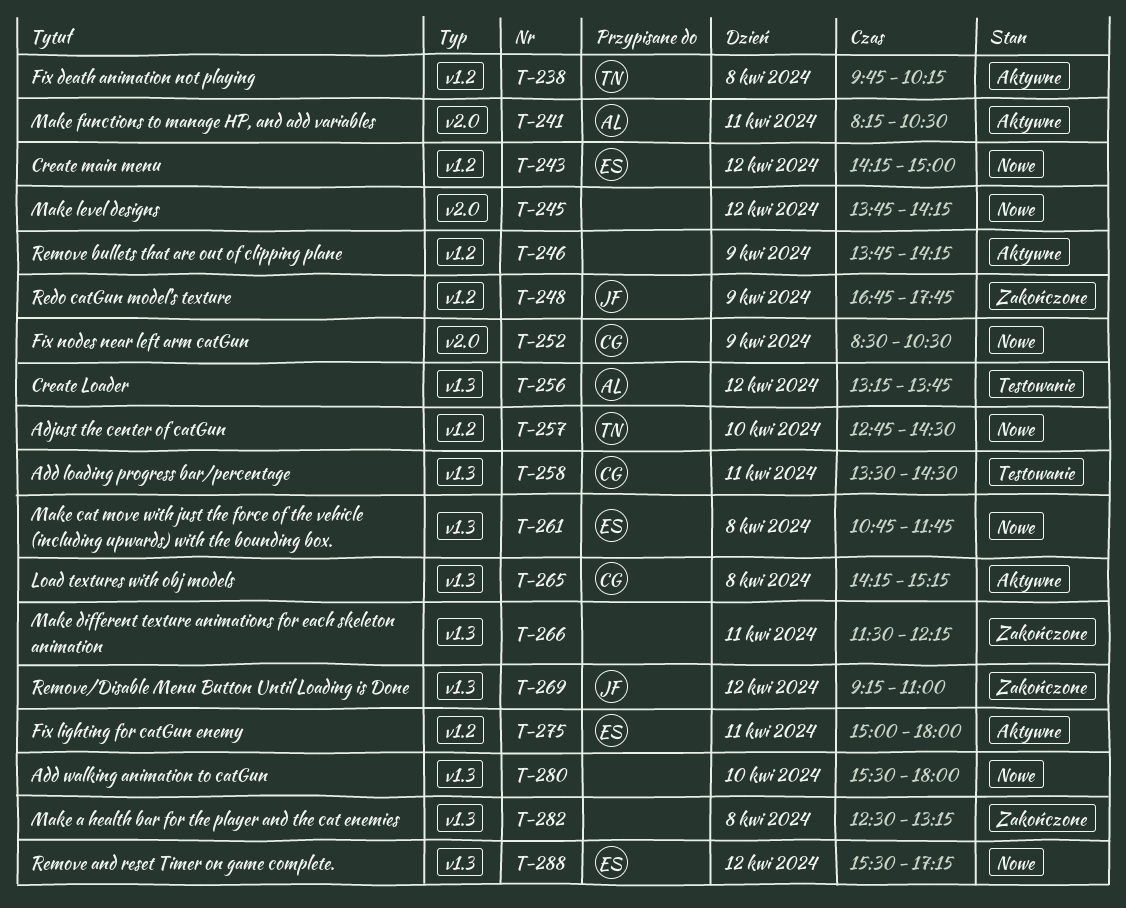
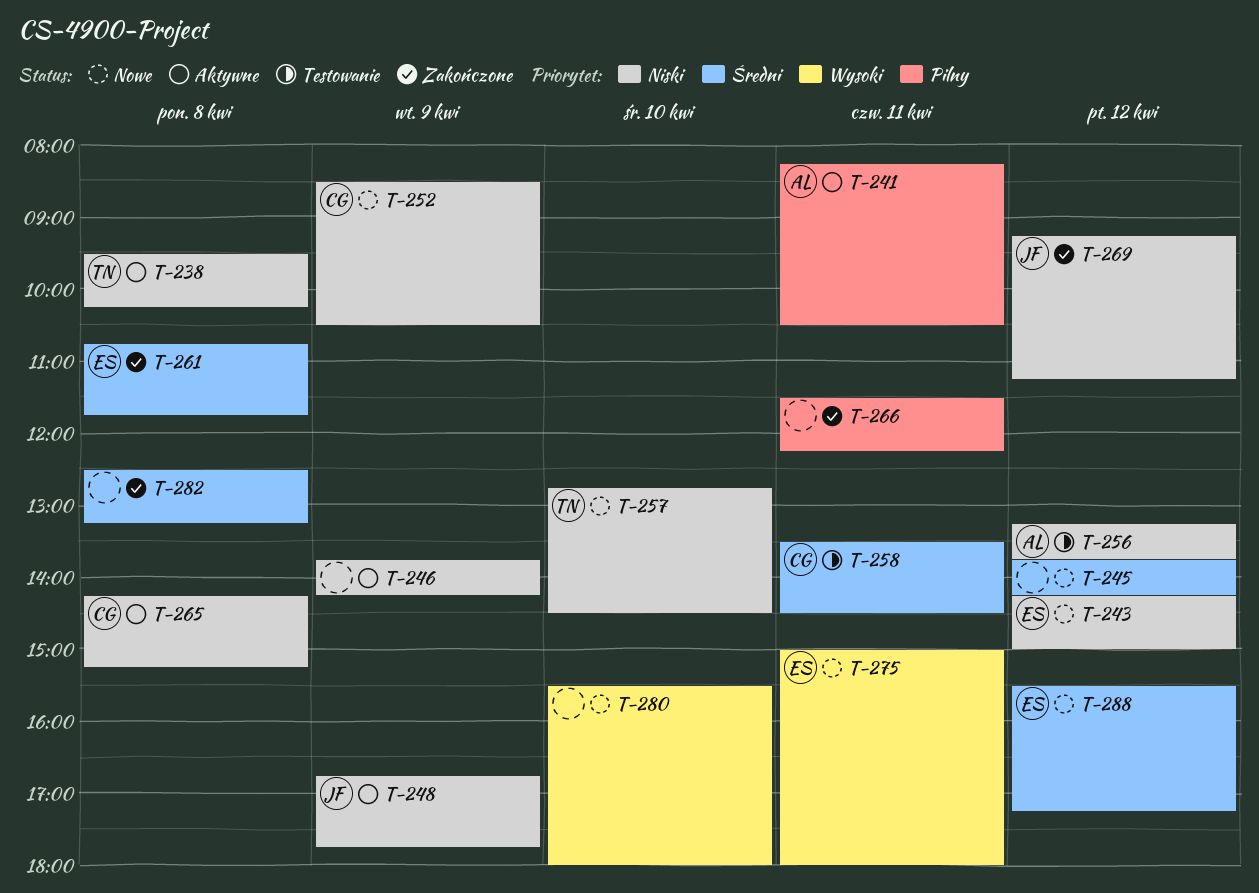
T-238, begins: 09:45 -> 09:30
T-248, status: Zakończone -> Aktywne
T-261, status: Nowe -> Zakończone
T-269, ends: 11:00 -> 11:15
T-275, status: Aktywne -> Nowe

